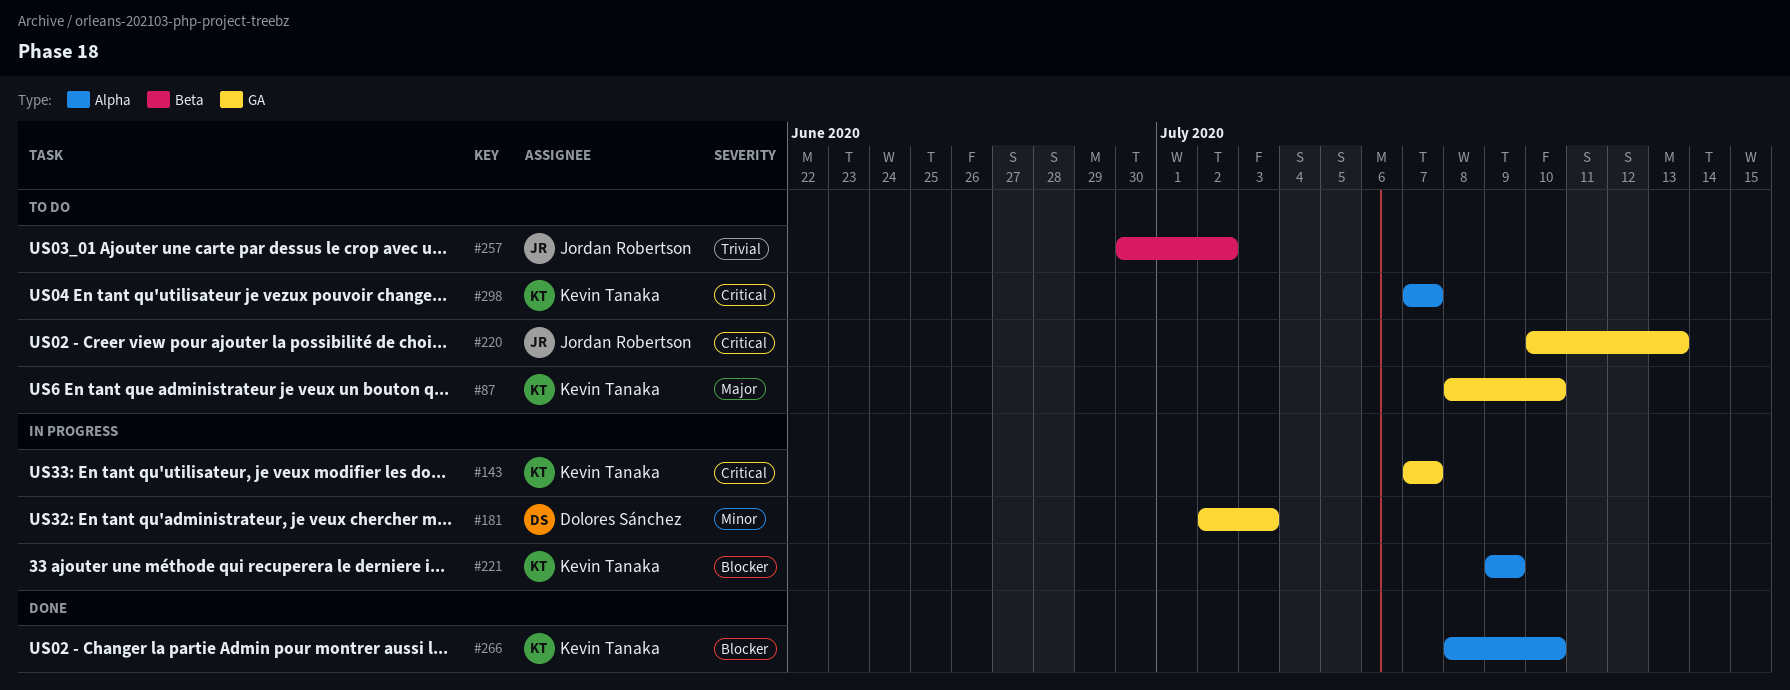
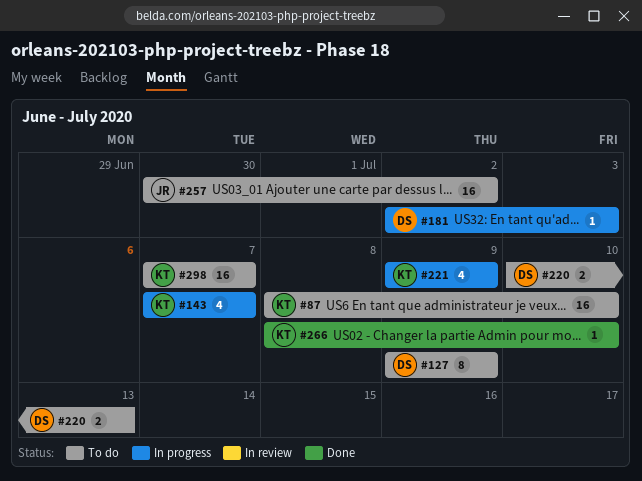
#127: none -> present
#220, owner: Jordan Robertson -> Dolores Sánchez

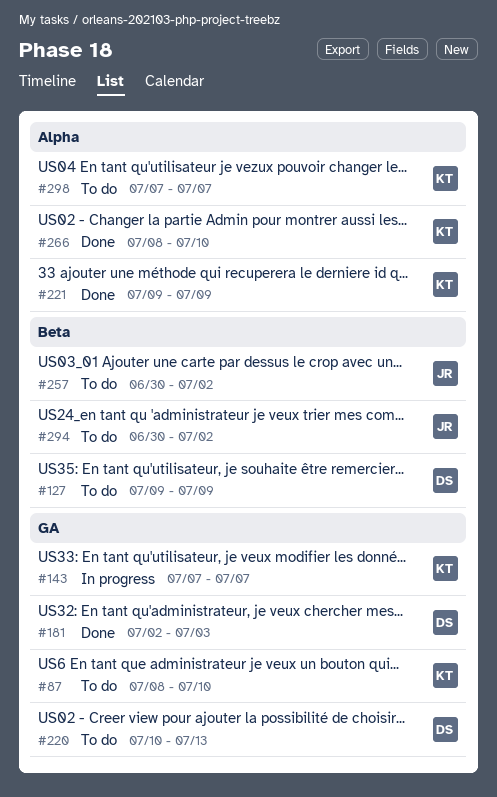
#181, status: In progress -> Done
#221, status: In progress -> Done
#294: none -> present

